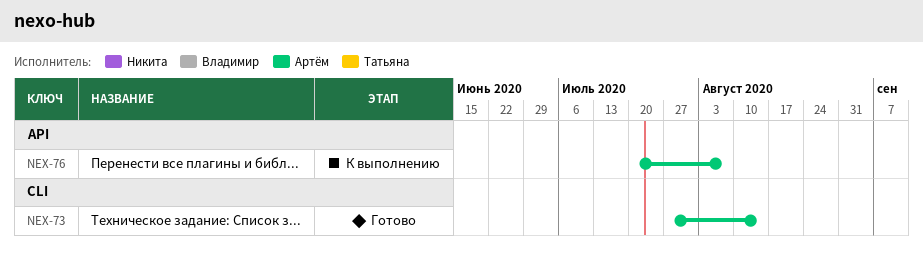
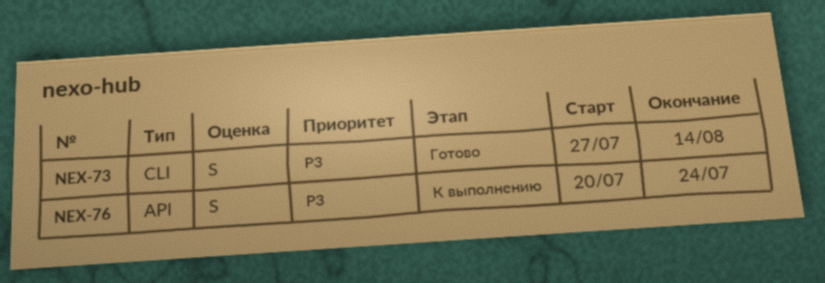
NEX-76, due: Aug 7 -> Jul 24

